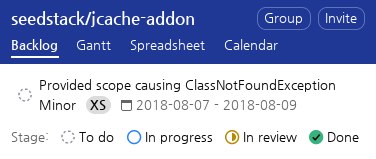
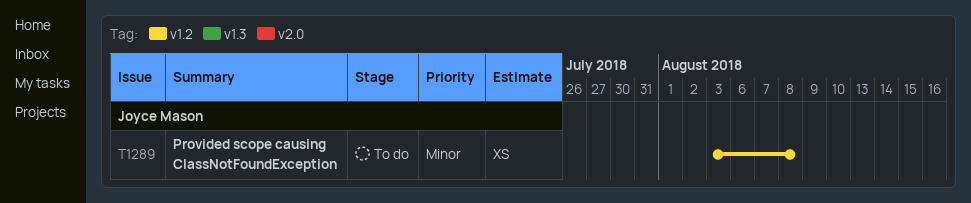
Provided scope causing ClassNotFoundException, start: Aug 7 -> Aug 3
Provided scope causing ClassNotFoundException, due: Aug 9 -> Aug 8

